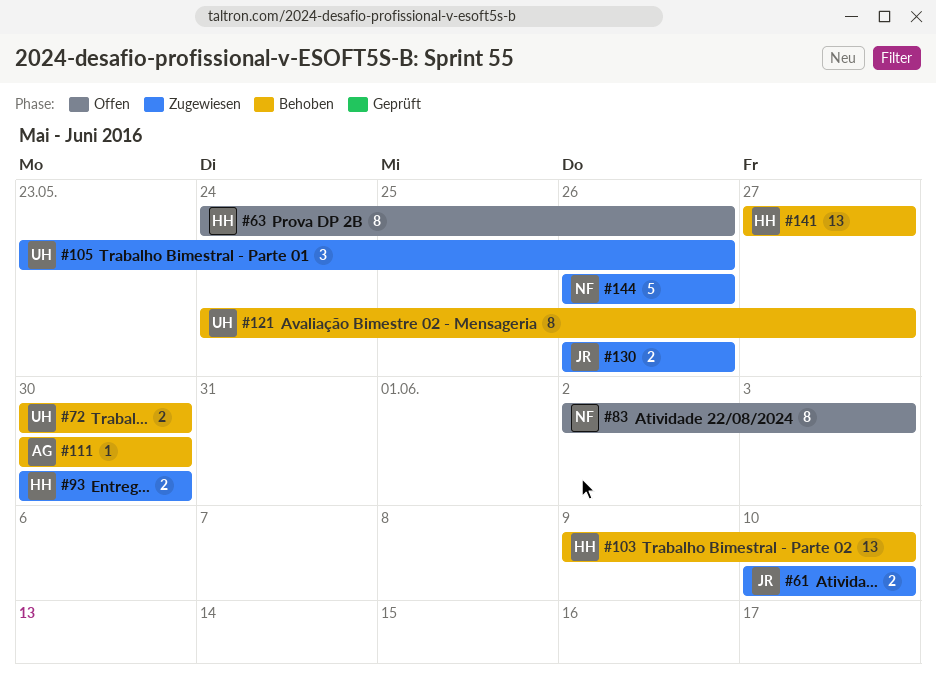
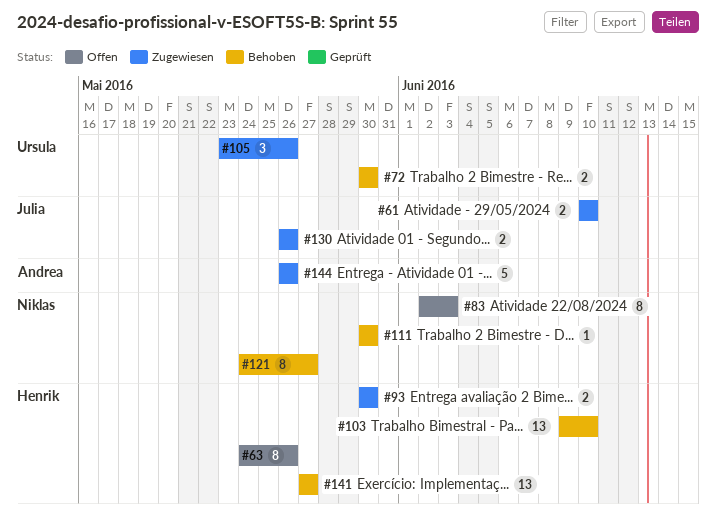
#111, owner: Andrea -> Niklas
#121, owner: Ursula -> Niklas
#144, owner: Niklas -> Andrea

